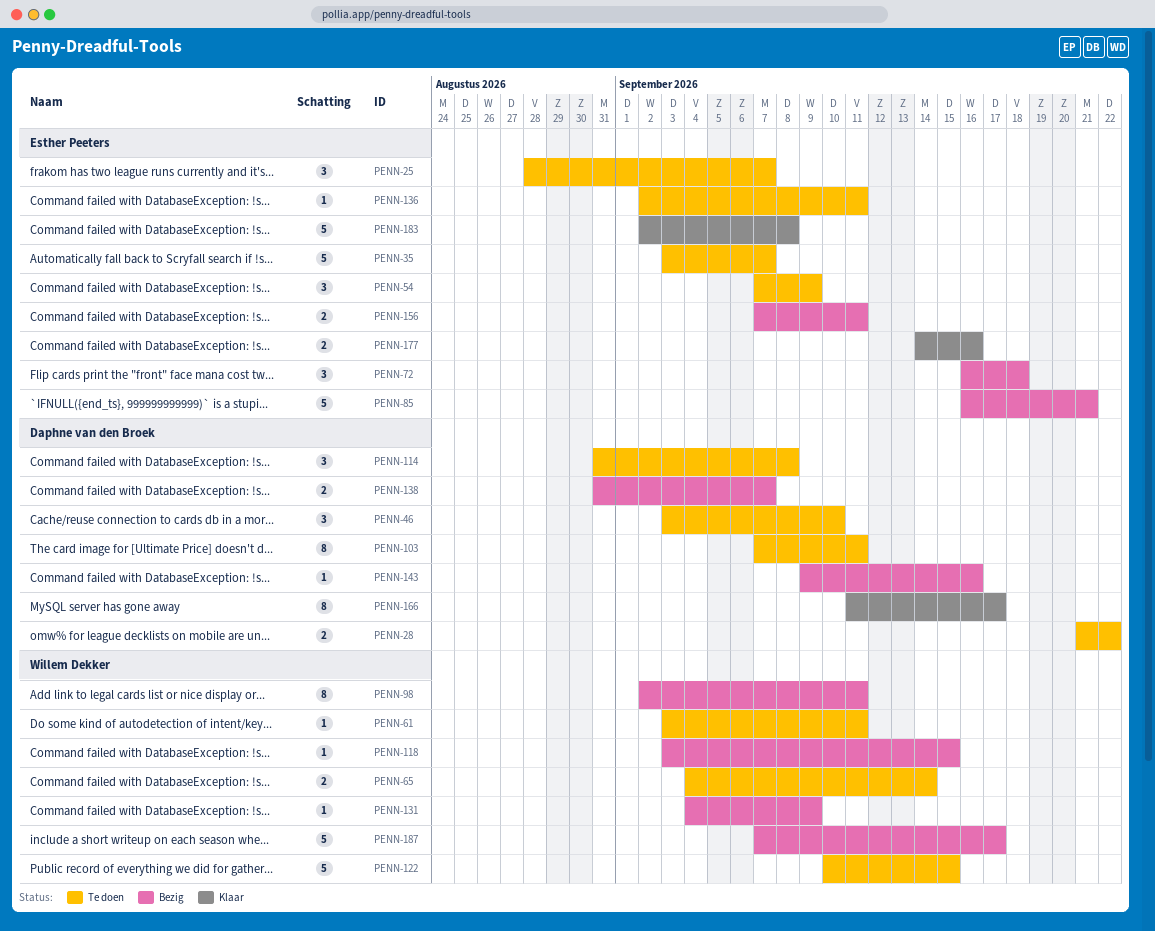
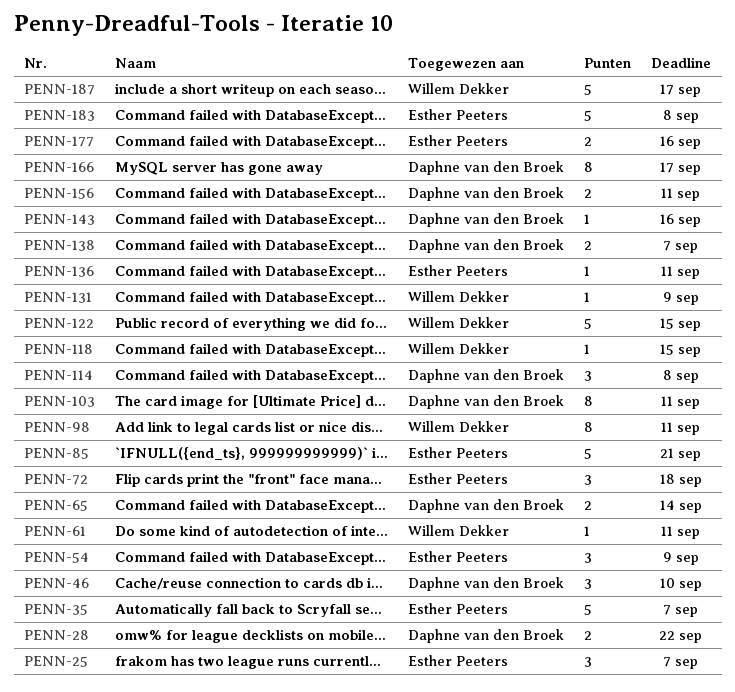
PENN-65, owner: Willem Dekker -> Daphne van den Broek
PENN-156, owner: Esther Peeters -> Daphne van den Broek

